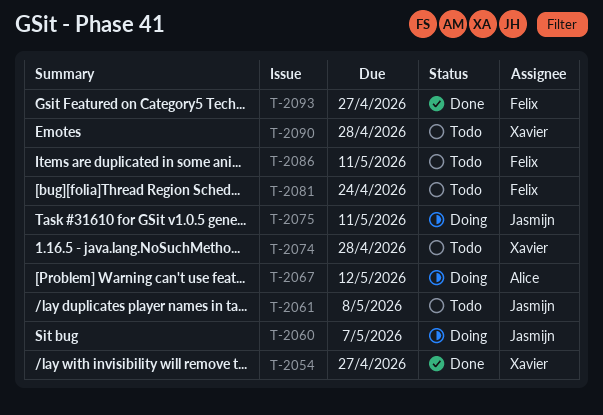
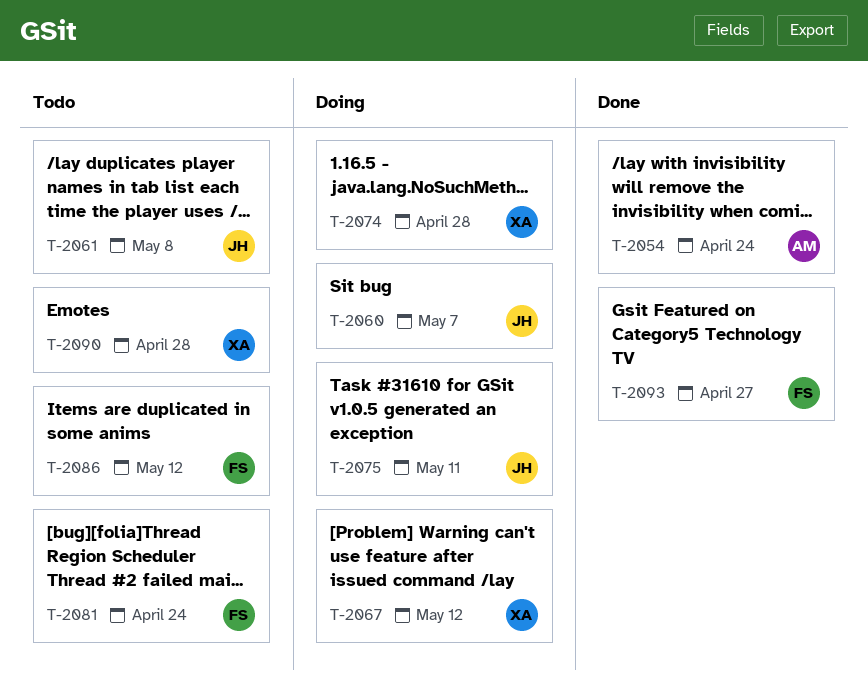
T-2054, owner: Xavier -> Alice
T-2054, due: Apr 27 -> Apr 24
T-2067, owner: Alice -> Xavier
T-2074, status: Todo -> Doing
T-2086, due: May 11 -> May 12

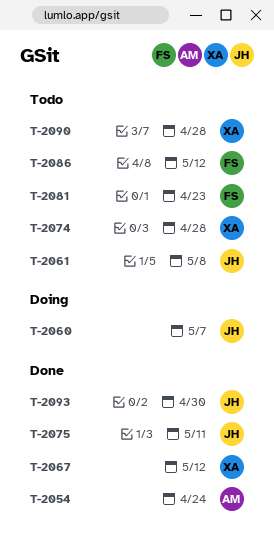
T-2067, status: Doing -> Done
T-2074, status: Doing -> Todo
T-2075, status: Doing -> Done
T-2081, due: Apr 24 -> Apr 23
T-2093, owner: FS -> JH
T-2093, due: Apr 27 -> Apr 30

